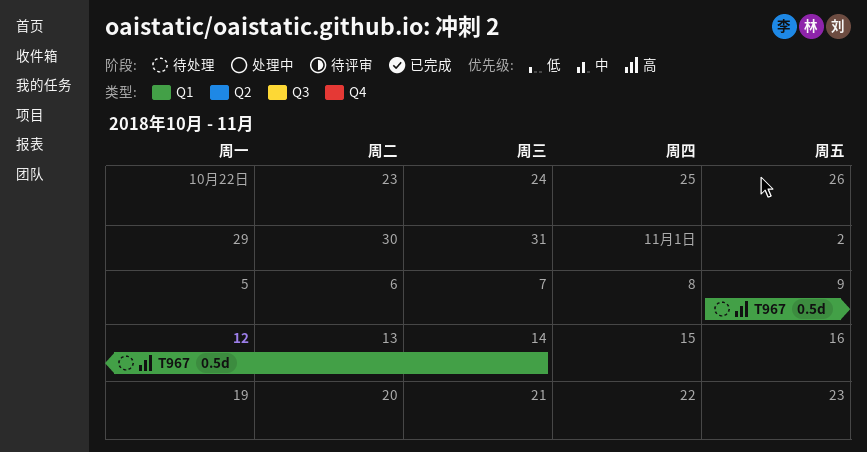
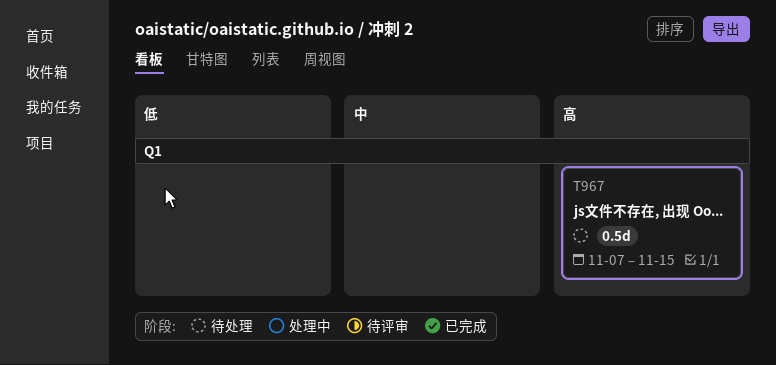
T967, start: Nov 9 -> Nov 7
T967, due: Nov 14 -> Nov 15

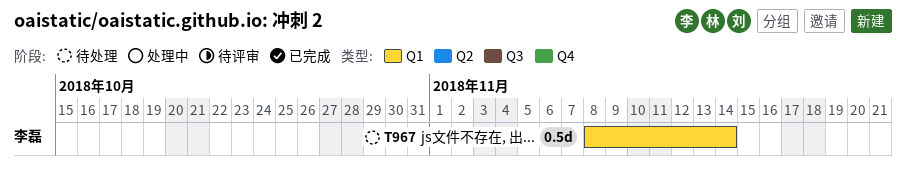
T967, start: Nov 7 -> Nov 8
T967, due: Nov 15 -> Nov 14

